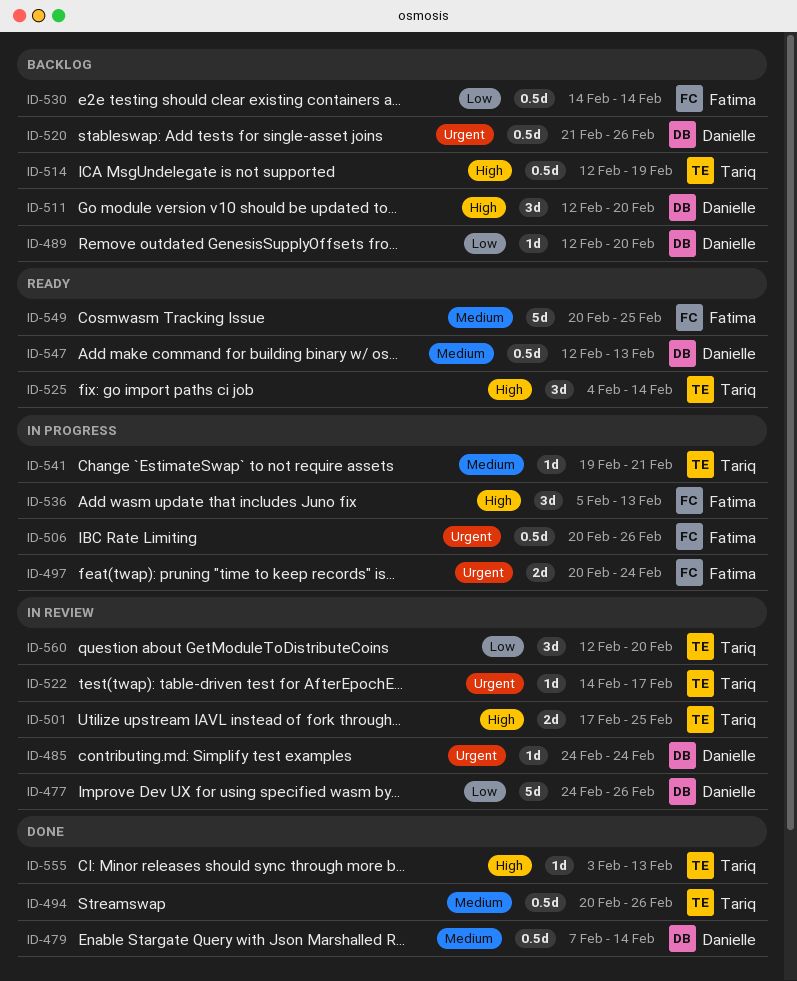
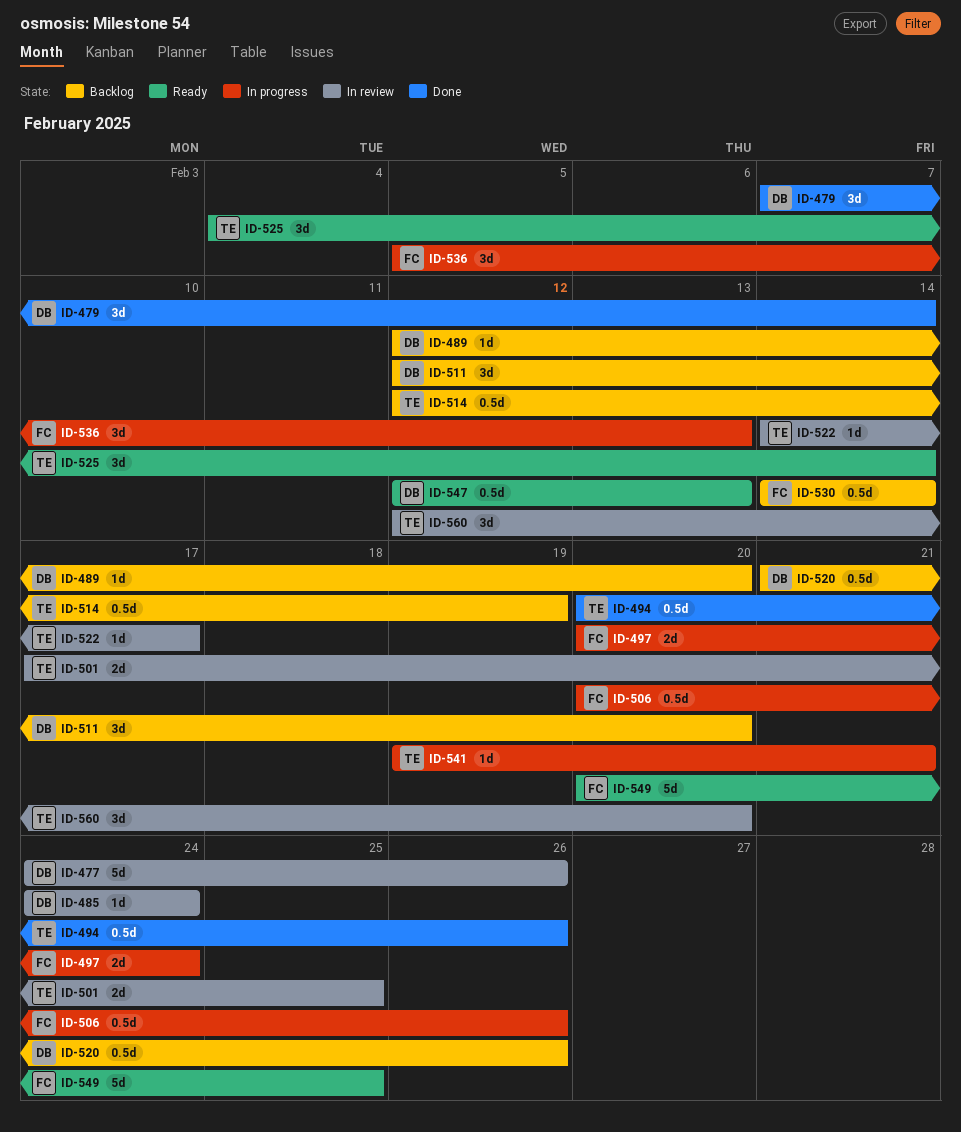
ID-479, estimate: 0.5d -> 3d
ID-555: present -> none

